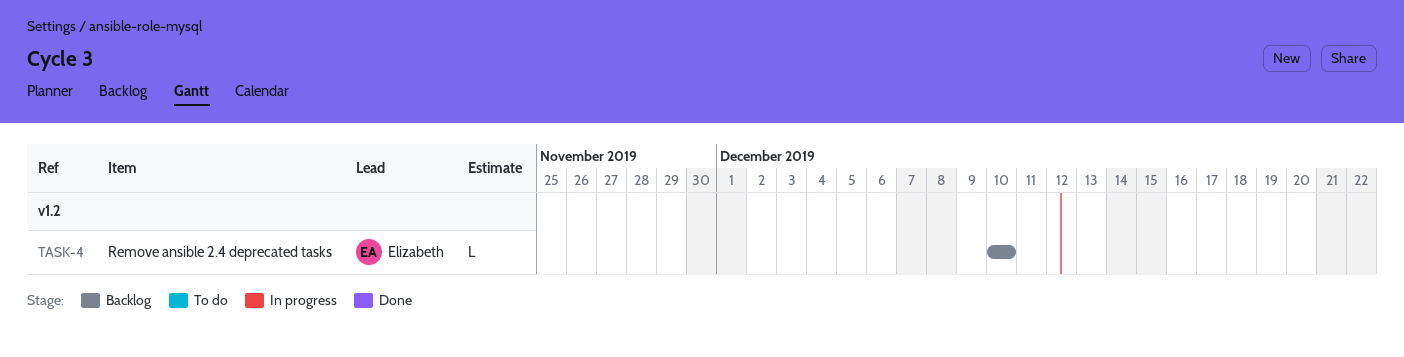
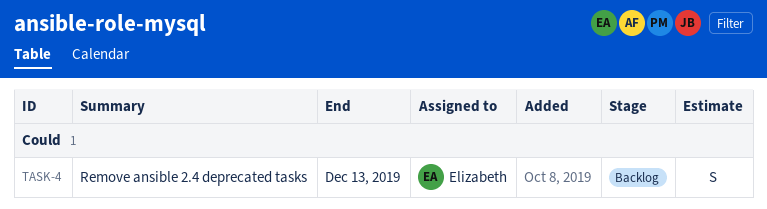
TASK-4, estimate: L -> S
TASK-4, due: Dec 10 -> Dec 13

